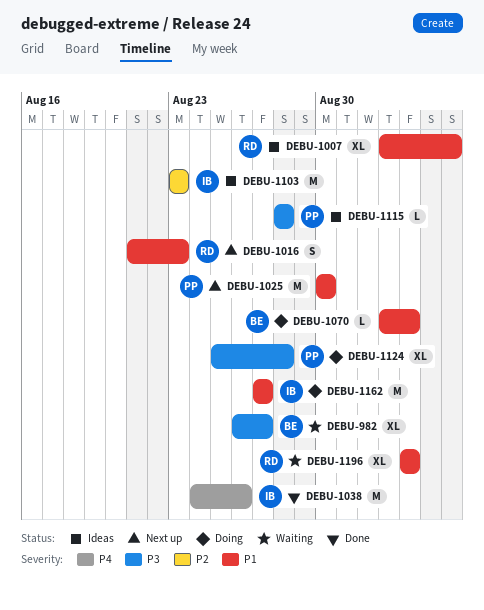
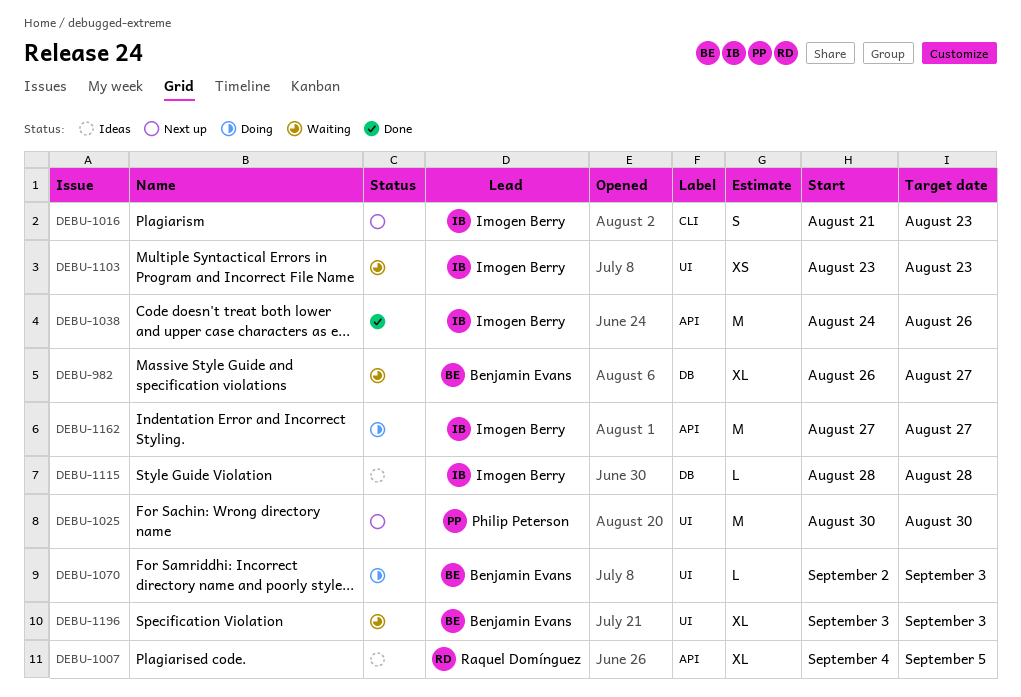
DEBU-1007, start: Sep 2 -> Sep 4
DEBU-1016, owner: Raquel Domínguez -> Imogen Berry
DEBU-1103, status: Ideas -> Waiting
DEBU-1103, estimate: M -> XS
DEBU-1115, owner: Philip Peterson -> Imogen Berry
DEBU-1124: present -> none
DEBU-1196, owner: Raquel Domínguez -> Benjamin Evans

